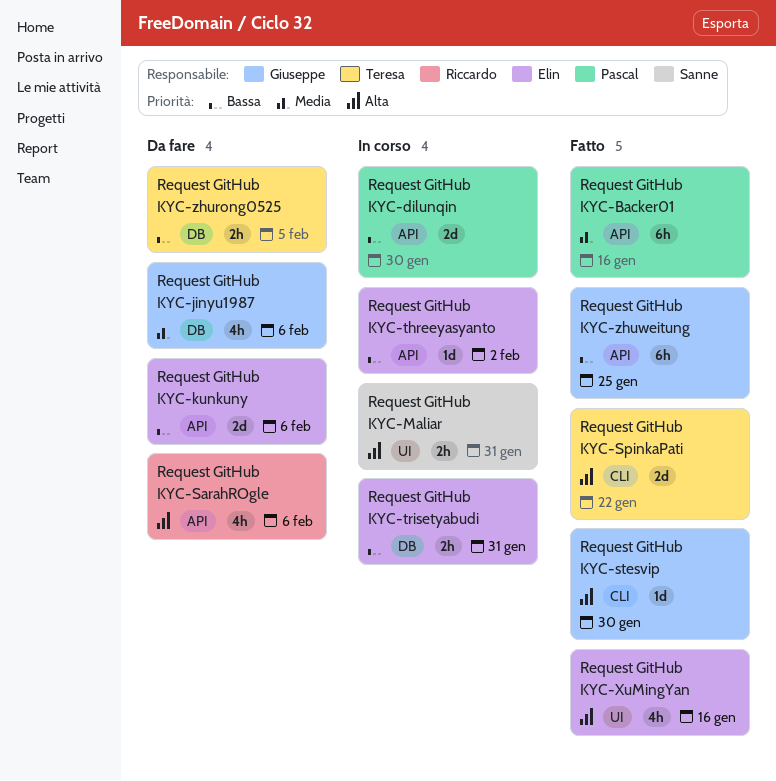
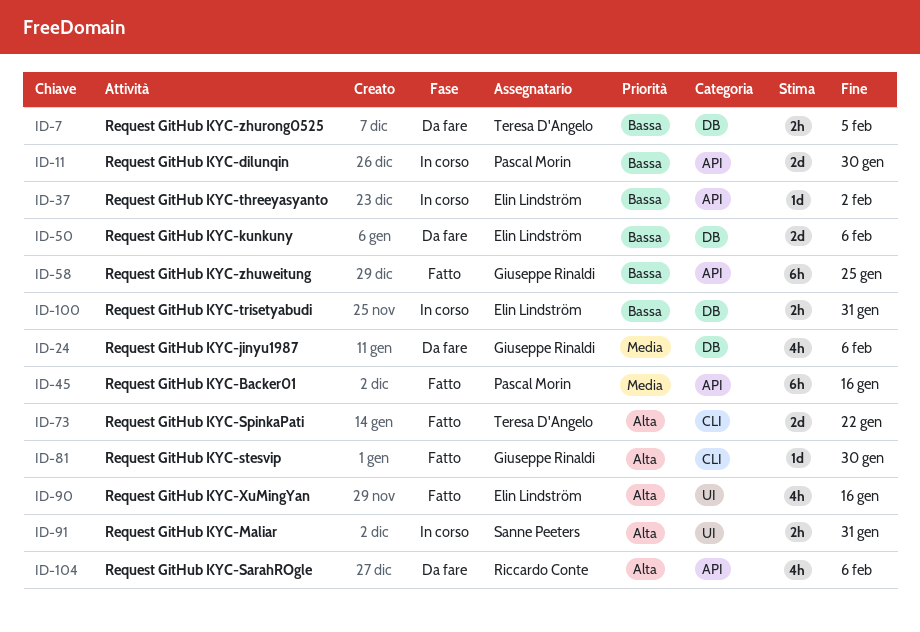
Request GitHub KYC-kunkuny, label: API -> DB

